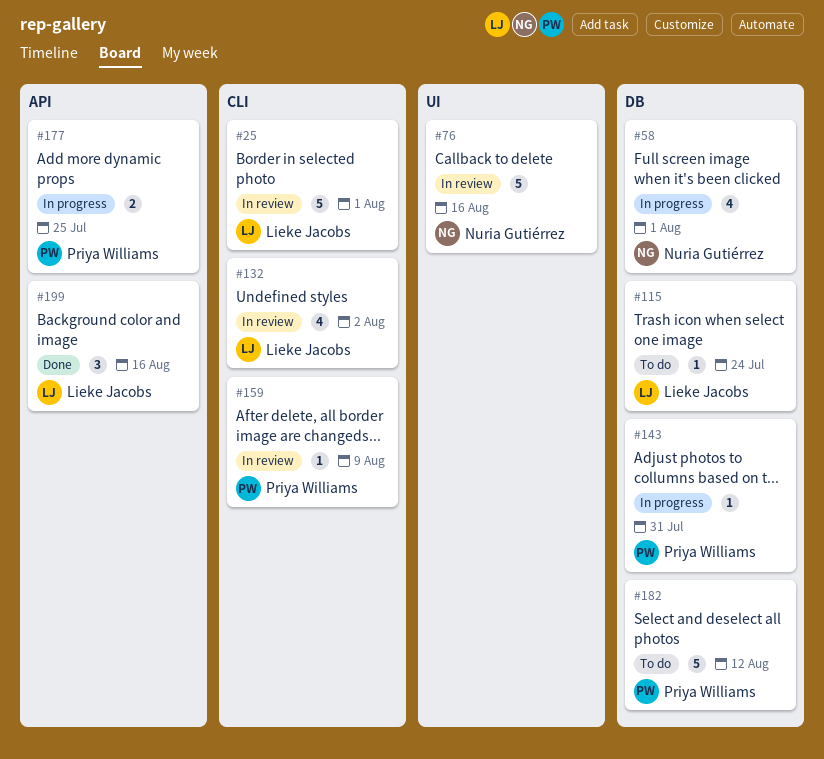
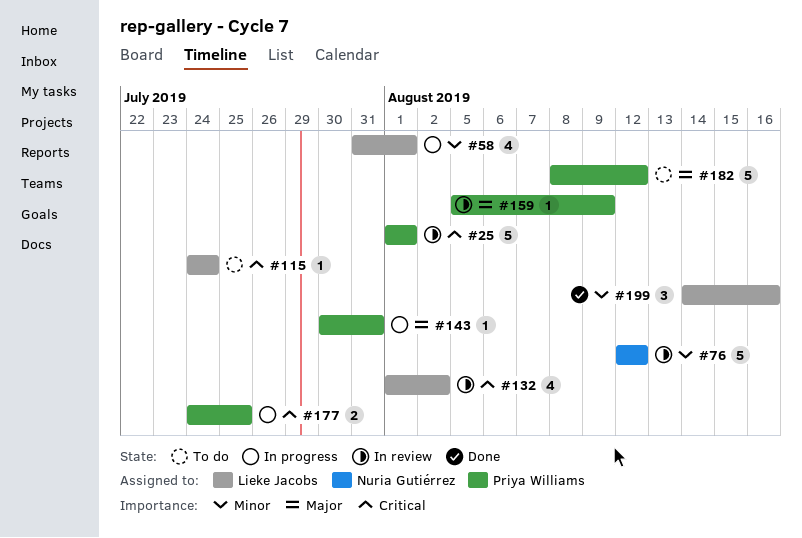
#25, owner: Lieke Jacobs -> Priya Williams
#58, owner: Nuria Gutiérrez -> Lieke Jacobs
#76, due: Aug 16 -> Aug 12

